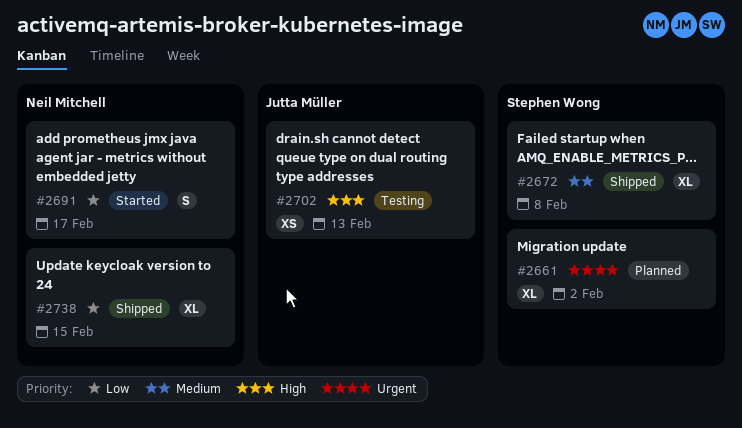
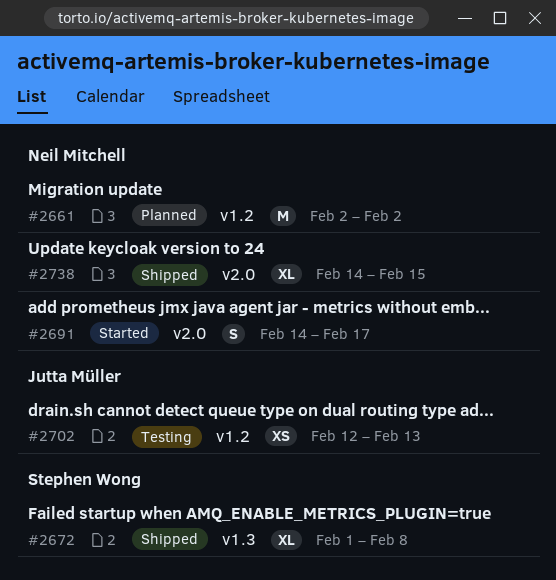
#2661, owner: Stephen Wong -> Neil Mitchell
#2661, estimate: XL -> M

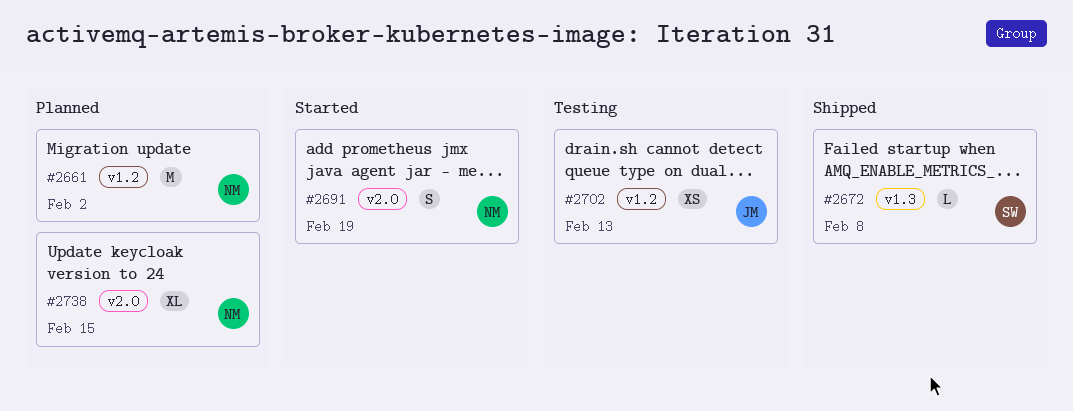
#2672, estimate: XL -> L
#2691, due: Feb 17 -> Feb 19
#2738, status: Shipped -> Planned

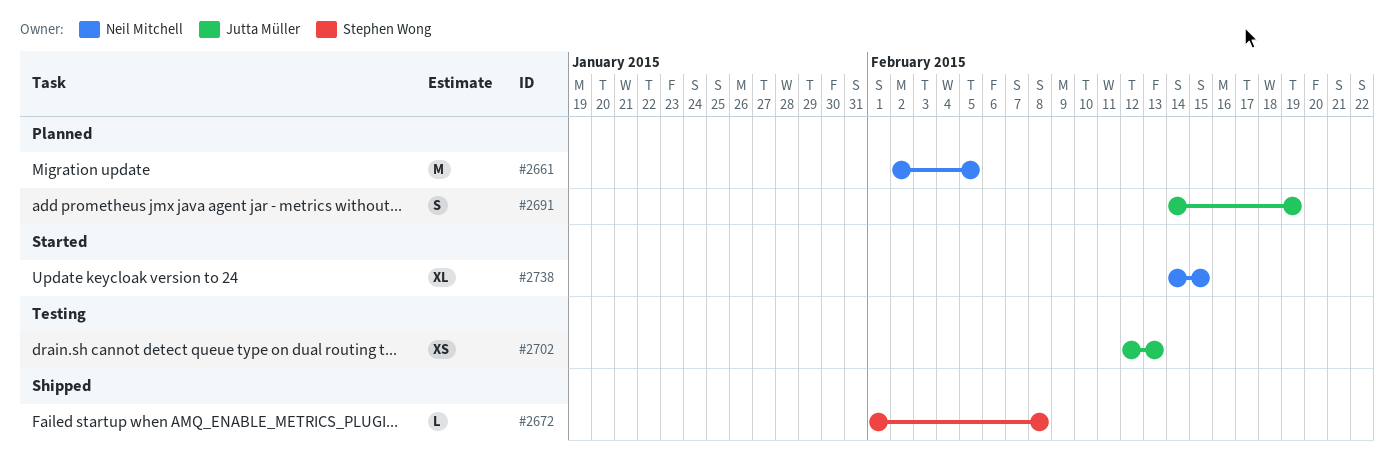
#2661, due: Feb 2 -> Feb 5
#2691, status: Started -> Planned
#2691, owner: Neil Mitchell -> Jutta Müller
#2738, status: Planned -> Started

